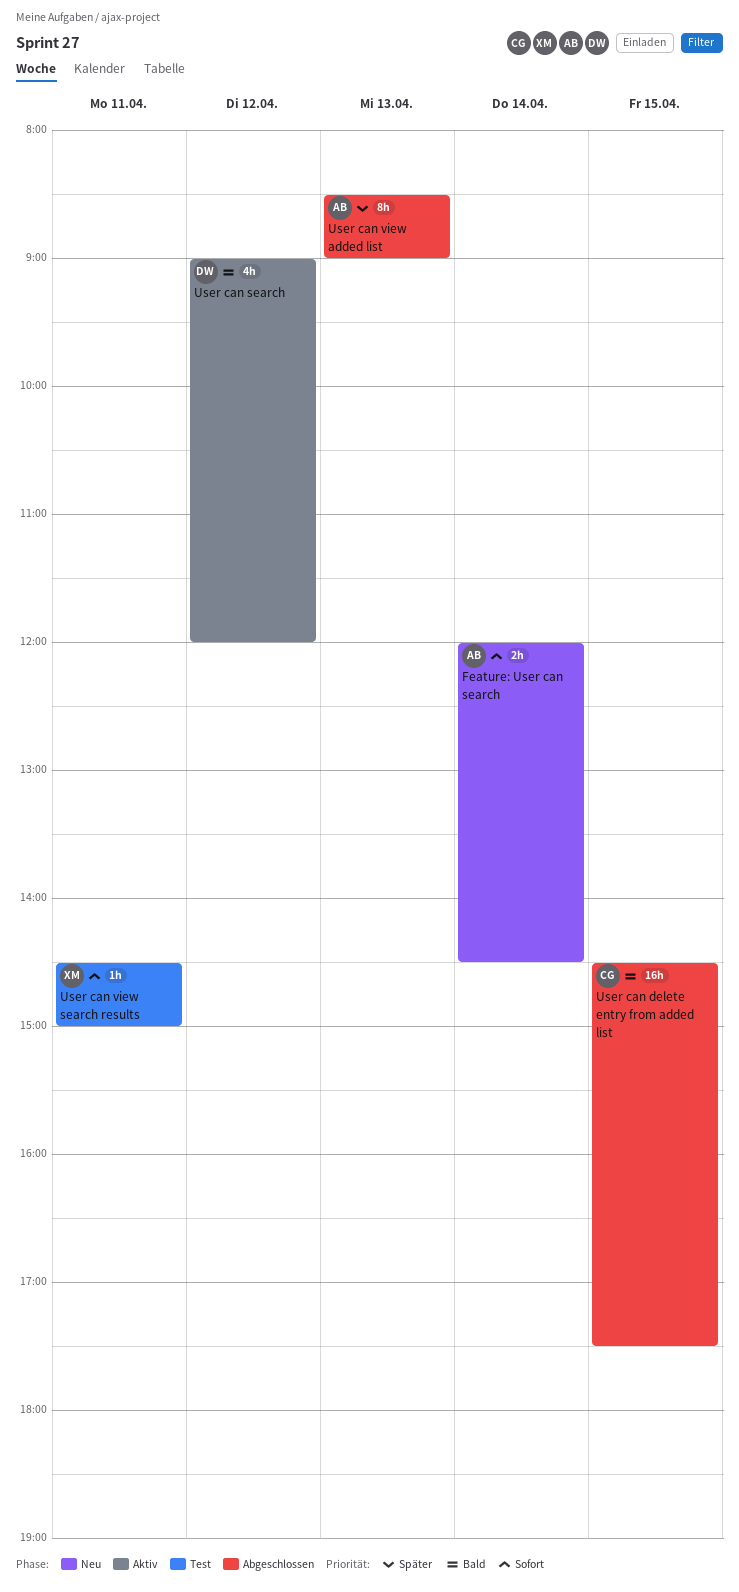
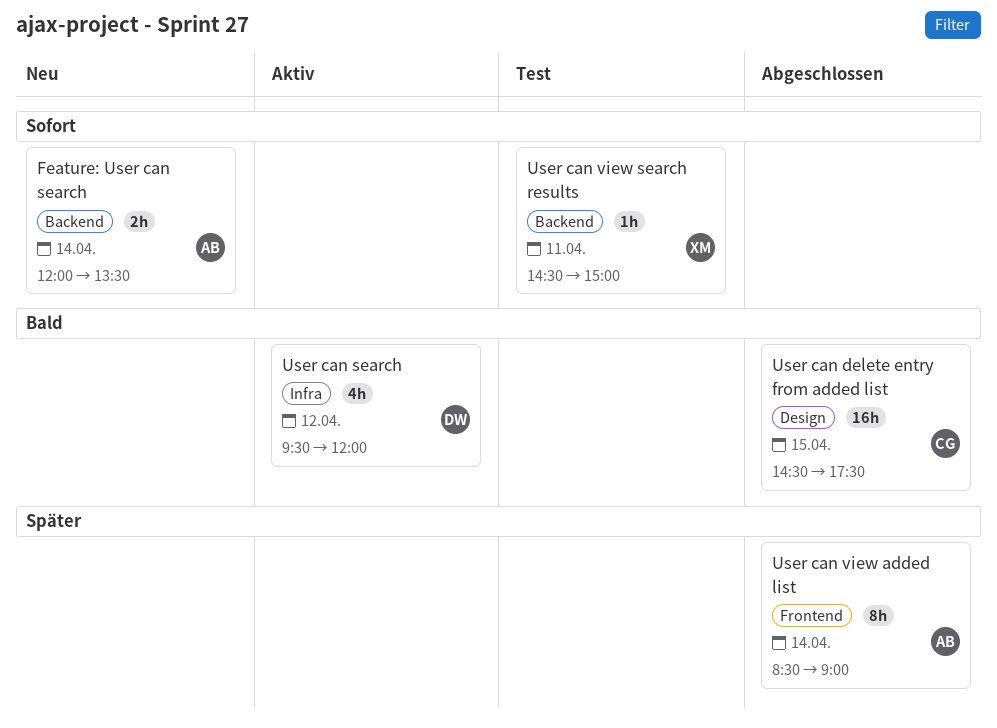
Feature: User can search, ends: 14:30 -> 13:30
User can search, begins: 09:00 -> 09:30
User can view added list, day: Apr 13 -> Apr 14

